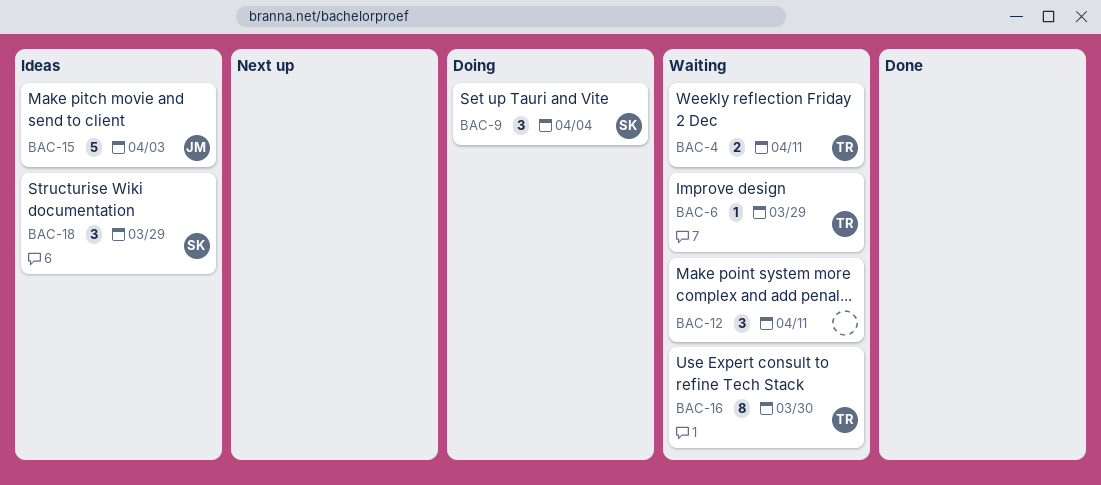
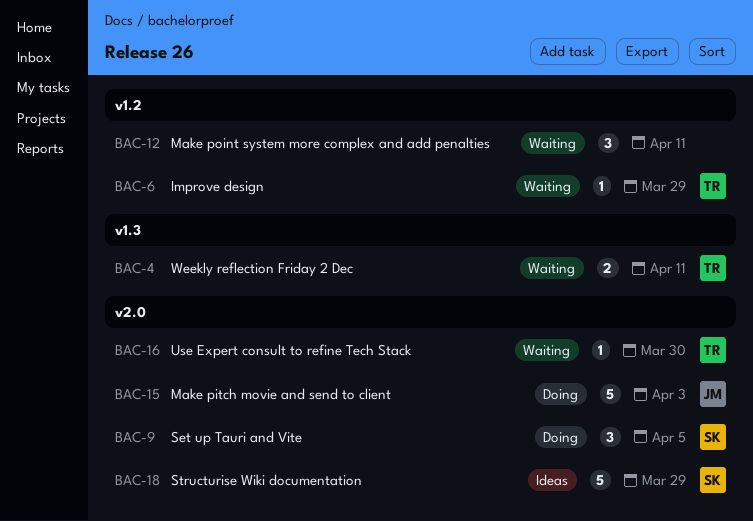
BAC-9, due: Apr 4 -> Apr 5
BAC-15, status: Ideas -> Doing
BAC-16, estimate: 8 -> 1
BAC-18, estimate: 3 -> 5

